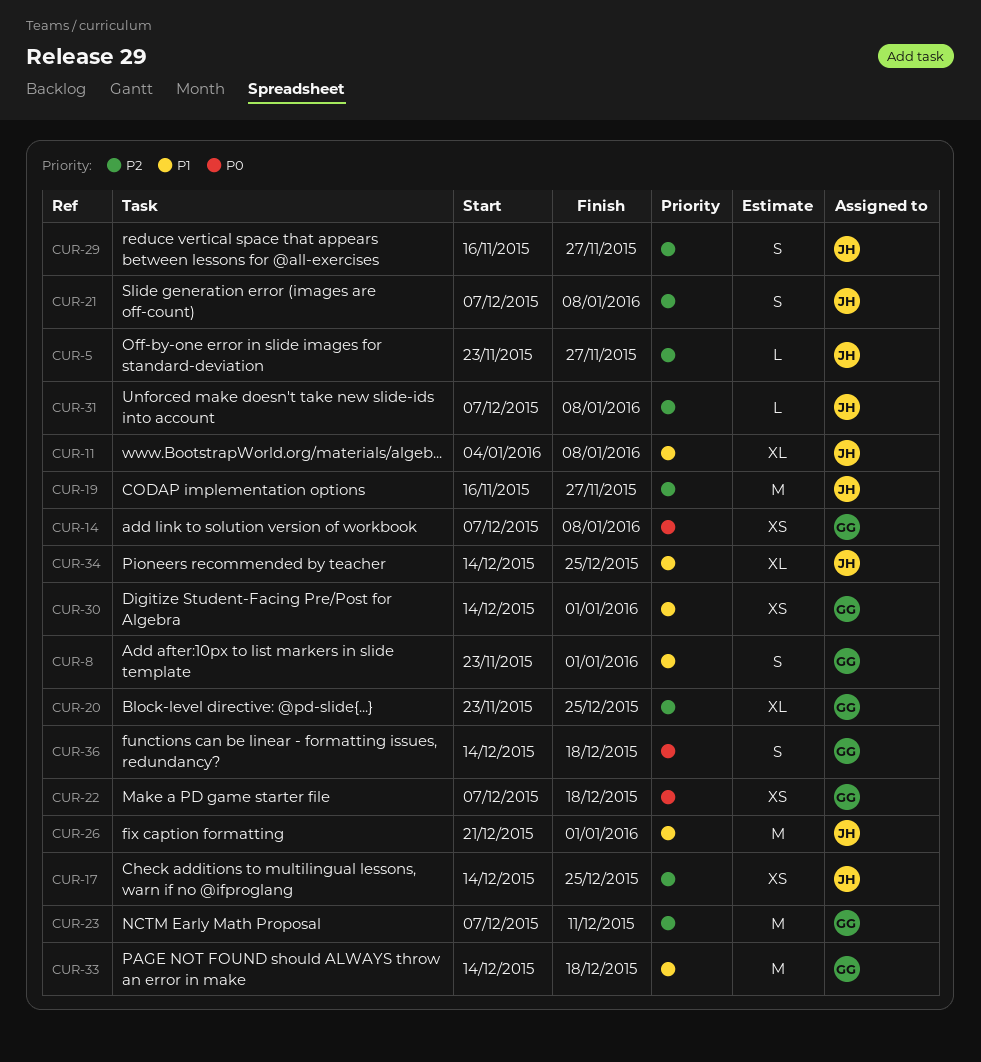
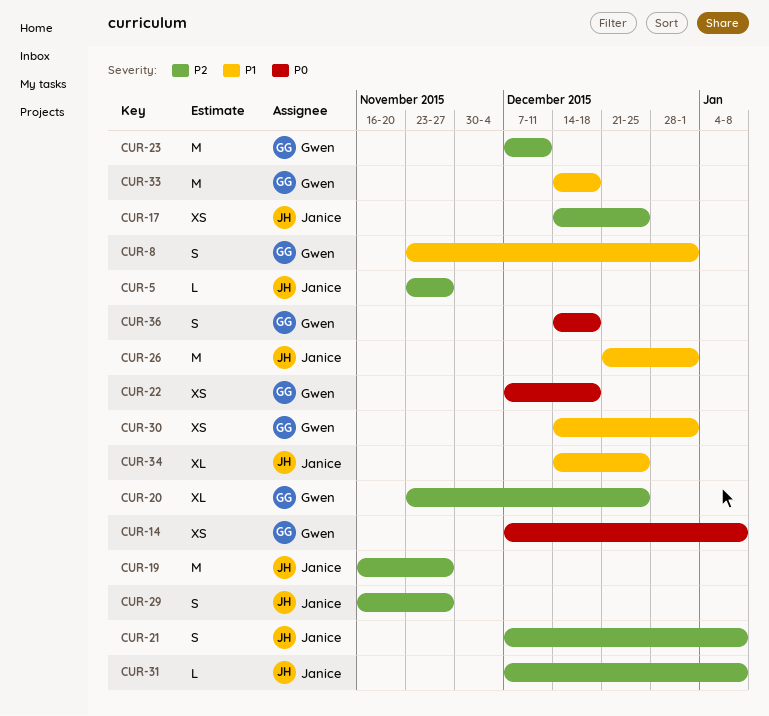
CUR-11: present -> none

